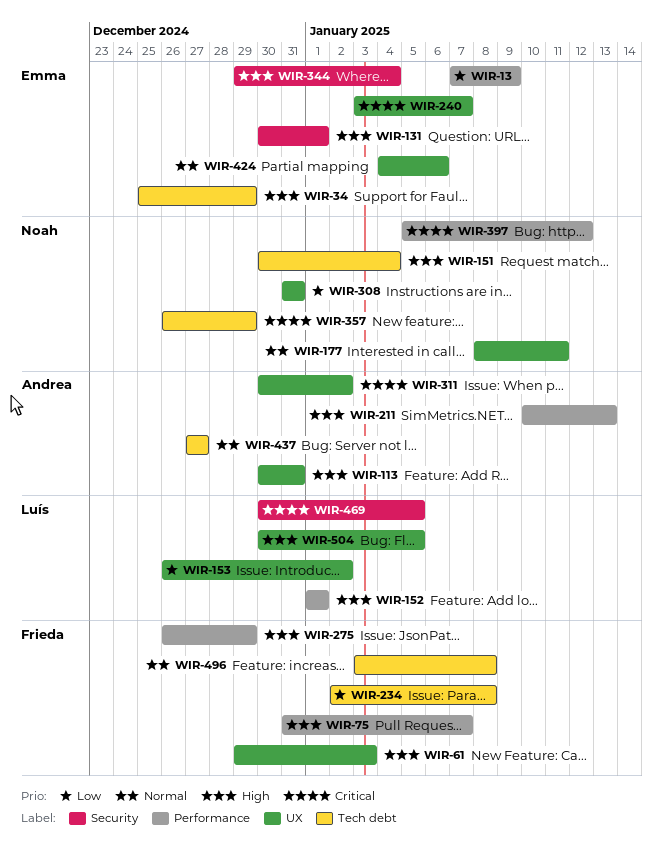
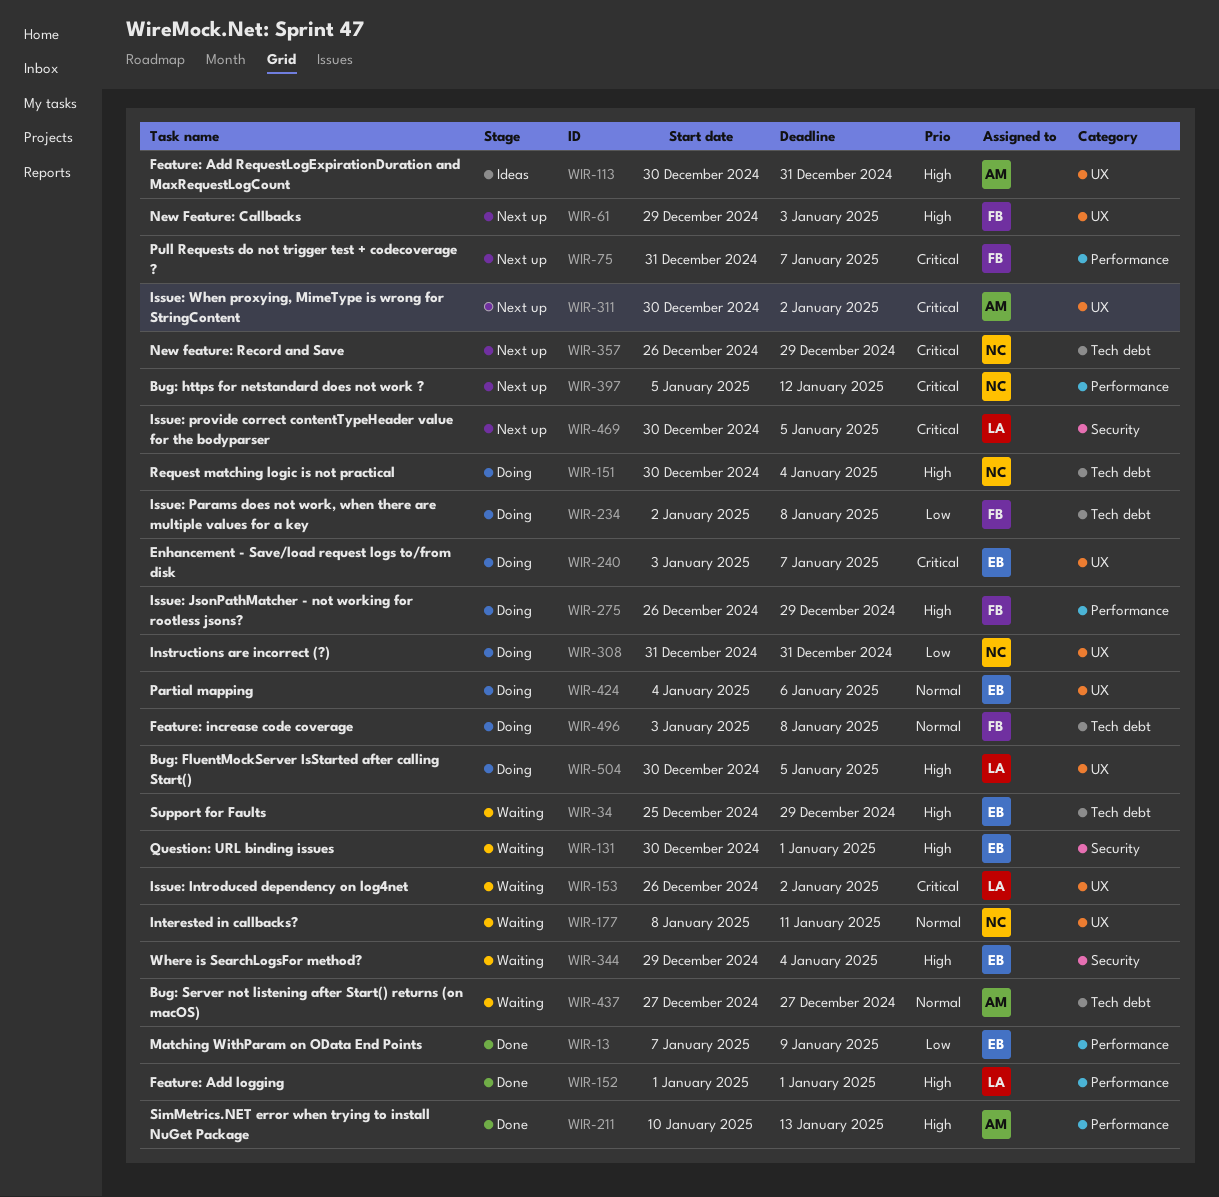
WIR-75, priority: High -> Critical
WIR-153, priority: Low -> Critical

